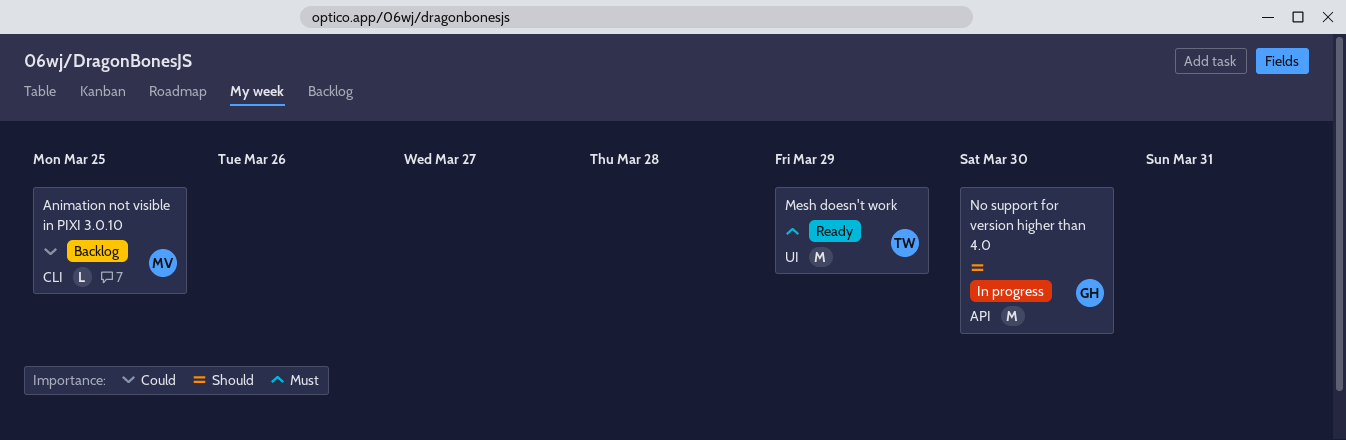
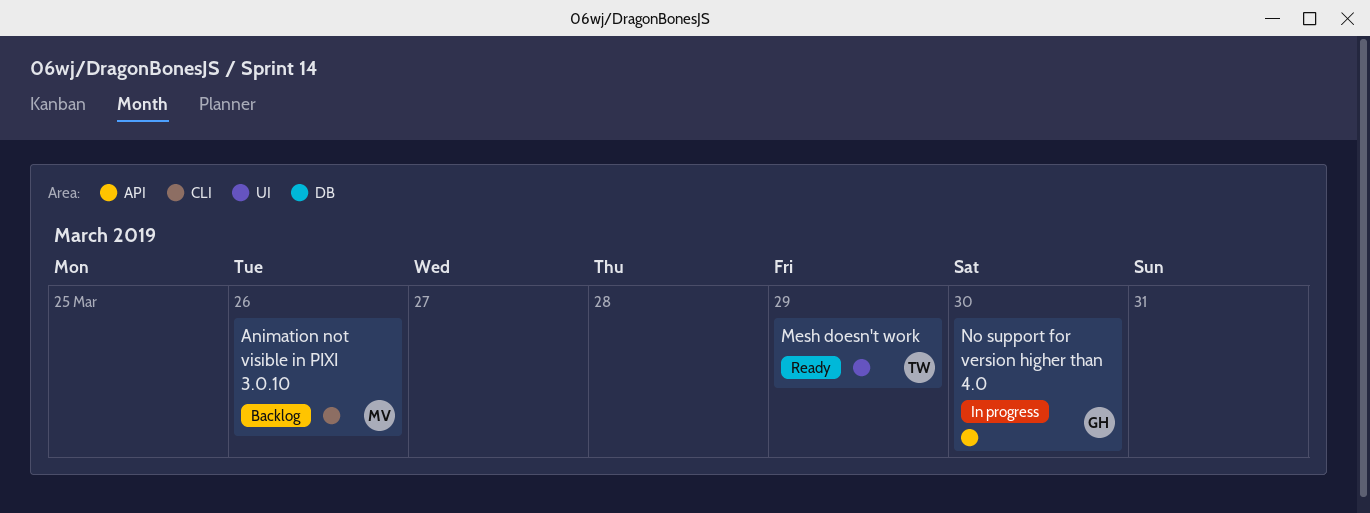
Animation not visible in PIXI 3.0.10, due: Mar 25 -> Mar 26

